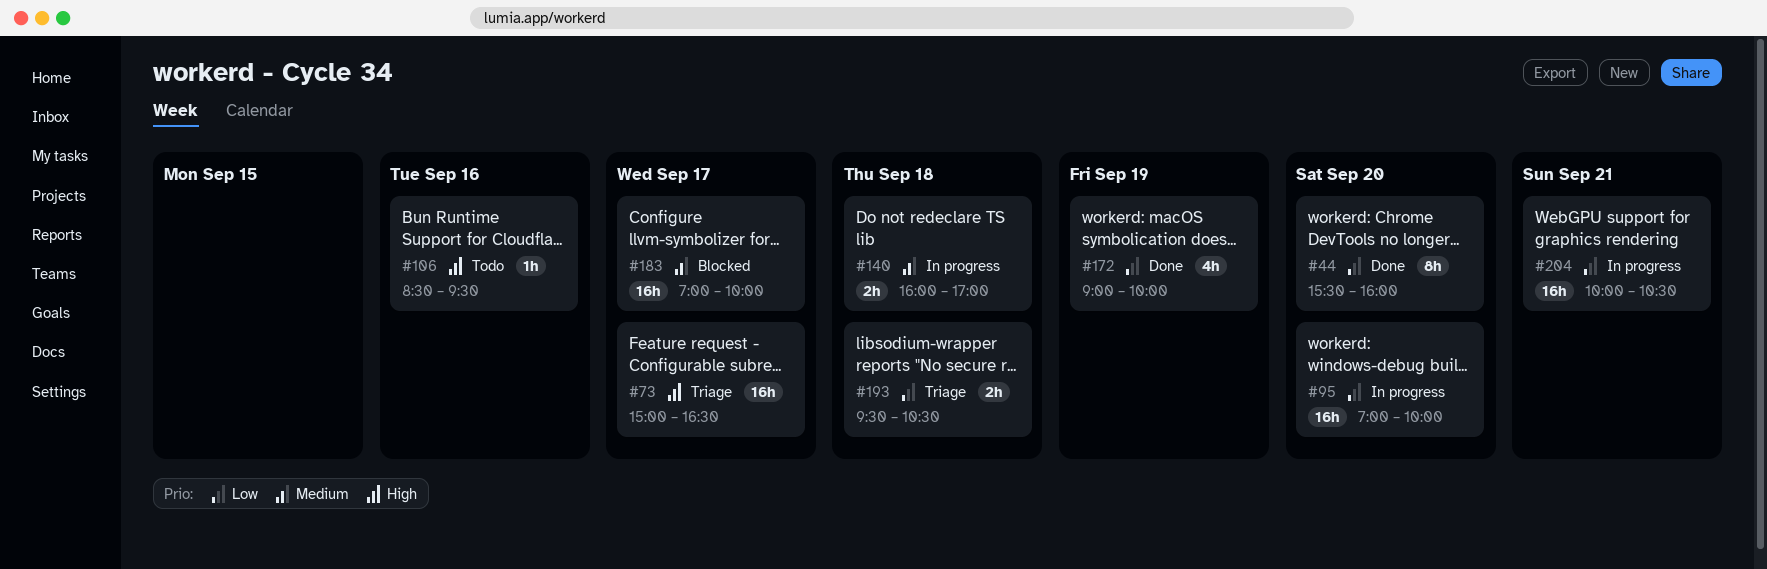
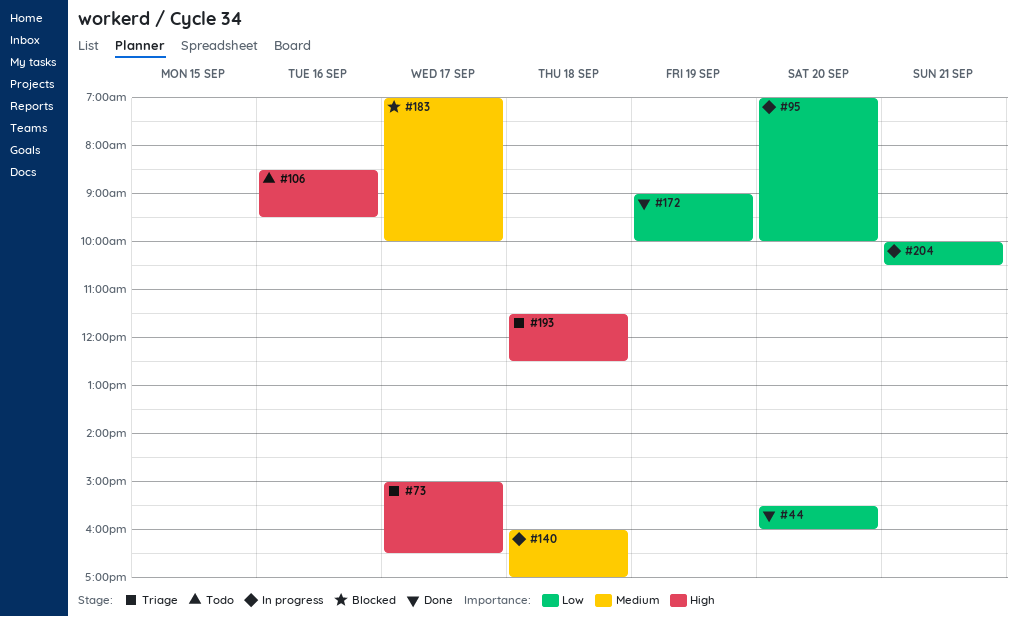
#193, priority: Low -> High
#193, begins: 09:30 -> 11:30
#193, ends: 10:30 -> 12:30

